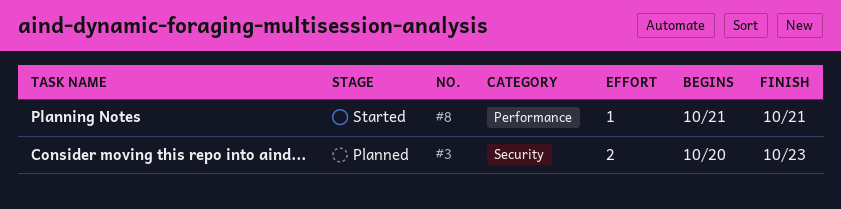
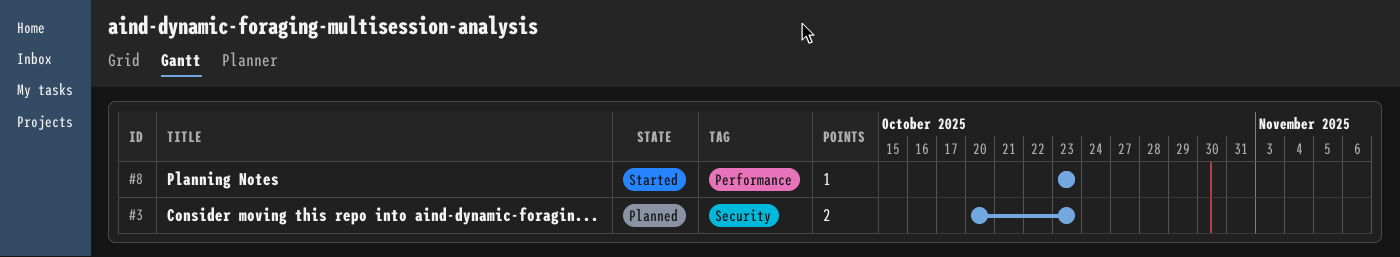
#8, start: Oct 21 -> Oct 23
#8, due: Oct 21 -> Oct 23

